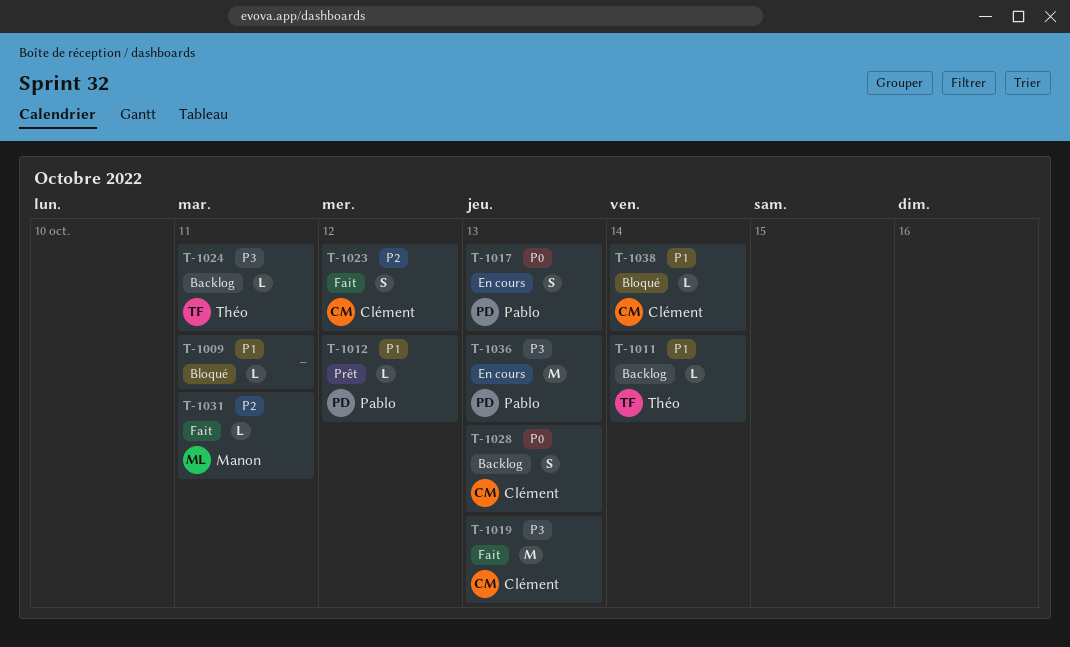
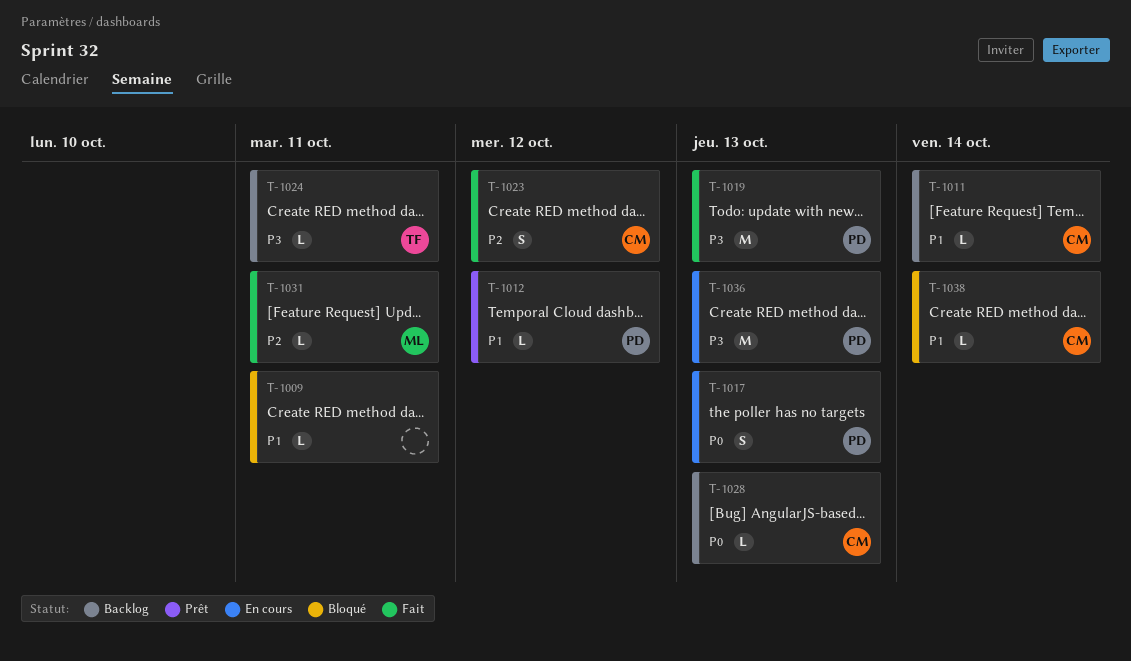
T-1011, owner: Théo -> Clément
T-1019, owner: Clément -> Pablo
T-1028, estimate: S -> L

